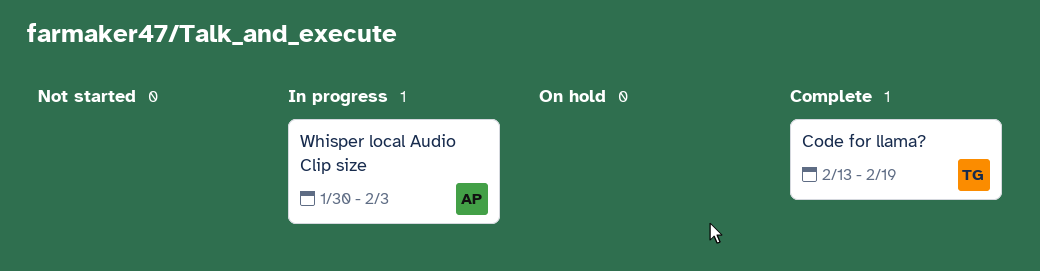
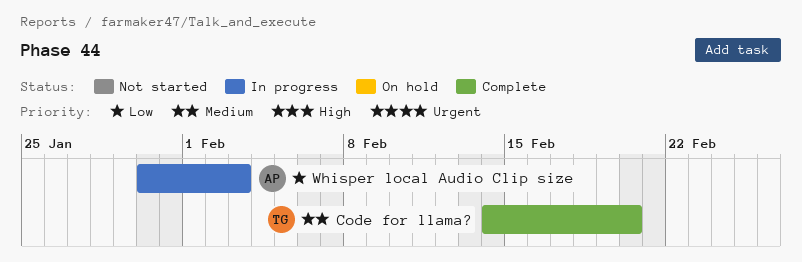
Code for llama?, start: Feb 13 -> Feb 14
Code for llama?, due: Feb 19 -> Feb 20

